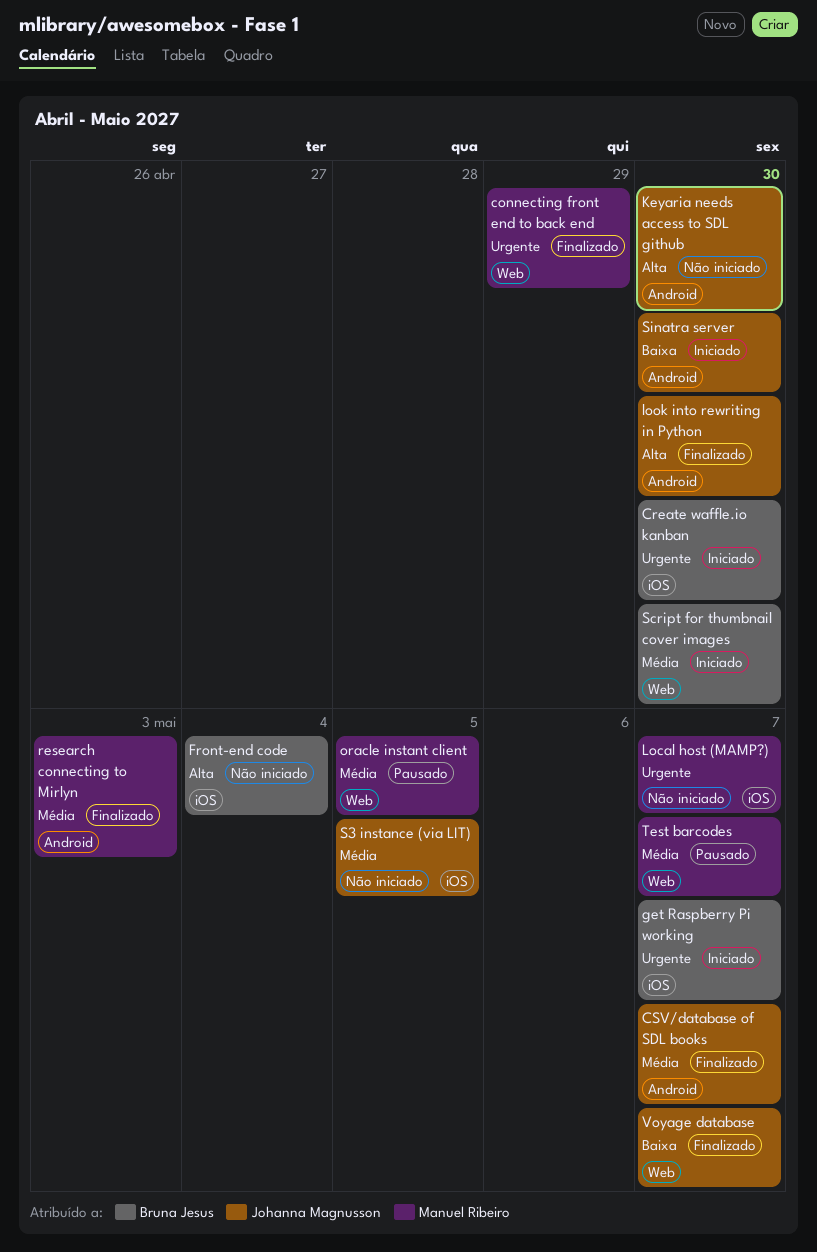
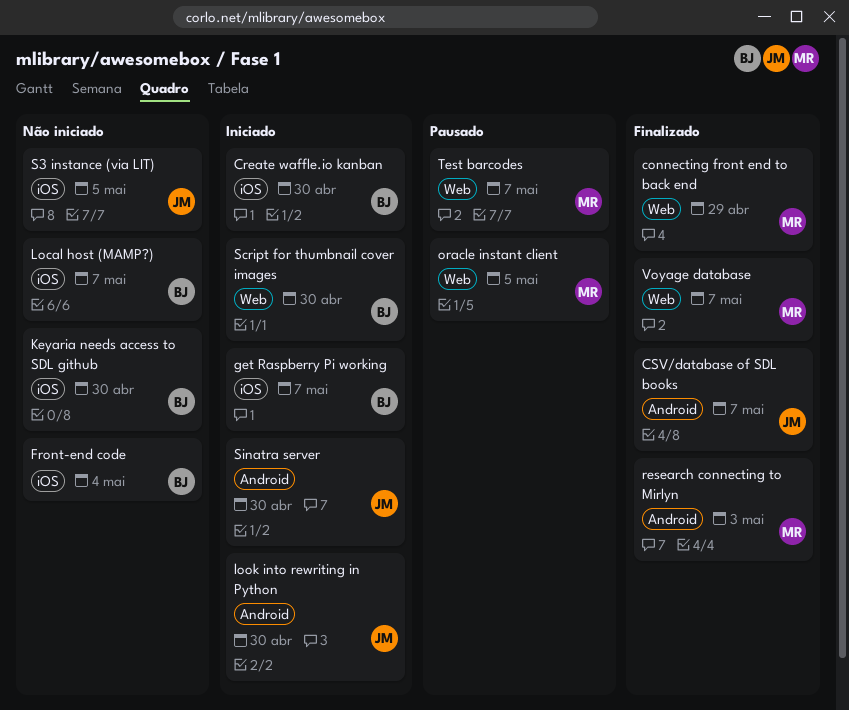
Keyaria needs access to SDL github, owner: Johanna Magnusson -> Bruna Jesus
Keyaria needs access to SDL github, label: Android -> iOS
Local host (MAMP?), owner: Manuel Ribeiro -> Bruna Jesus
look into rewriting in Python, status: Finalizado -> Iniciado
Voyage database, owner: Johanna Magnusson -> Manuel Ribeiro

